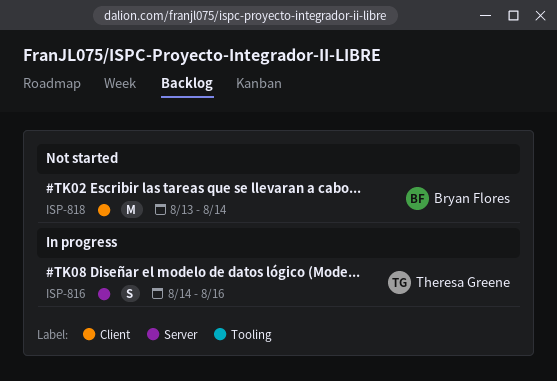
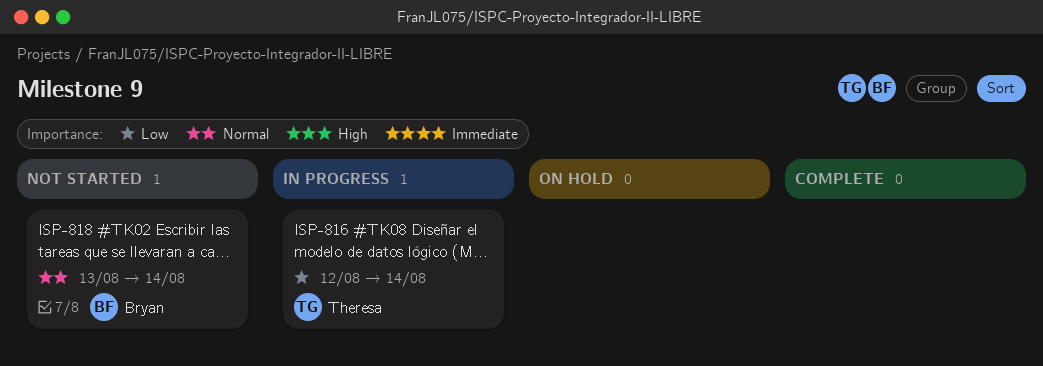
ISP-816, start: Aug 14 -> Aug 12
ISP-816, due: Aug 16 -> Aug 14

